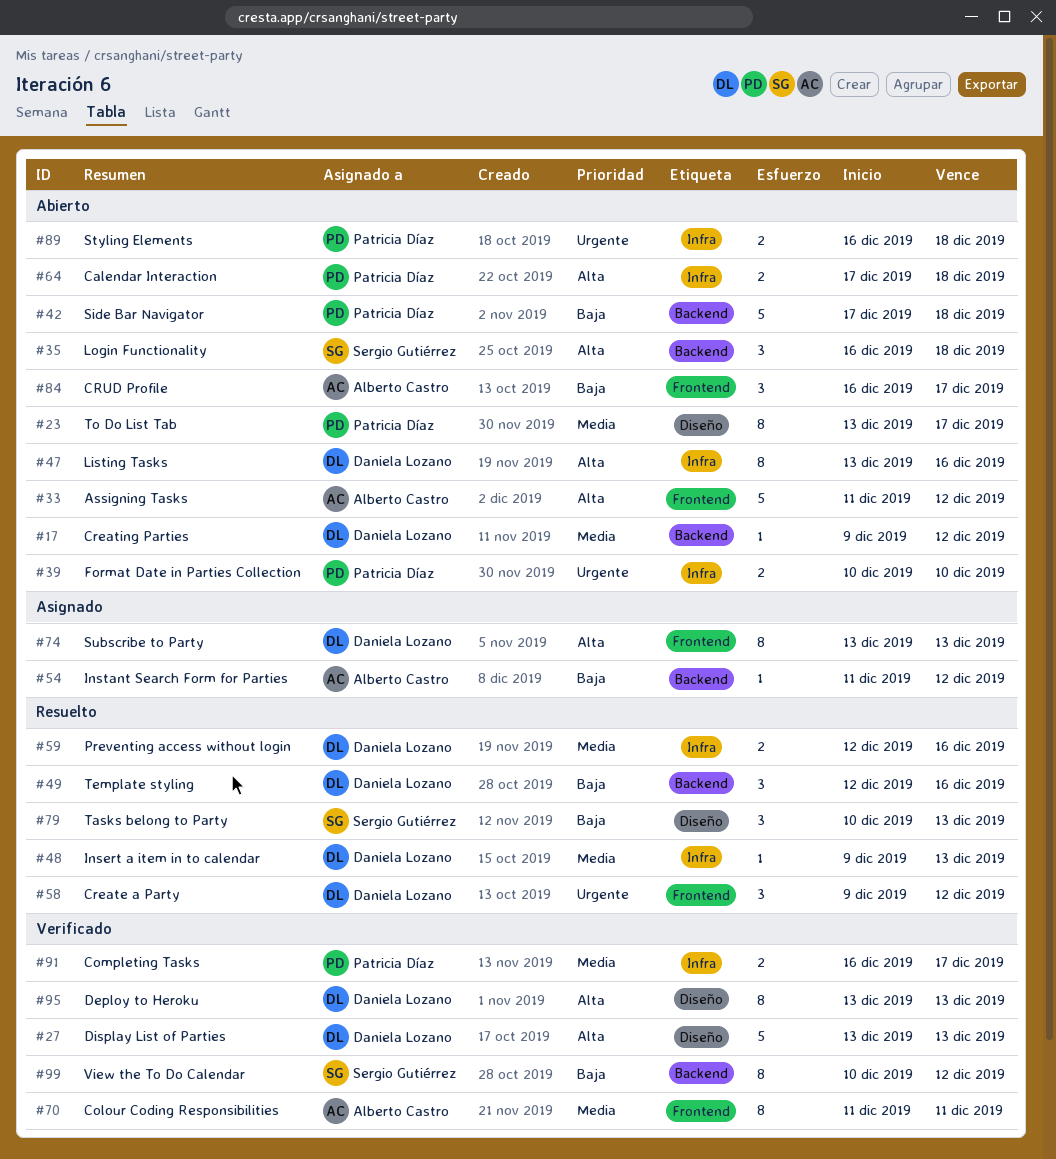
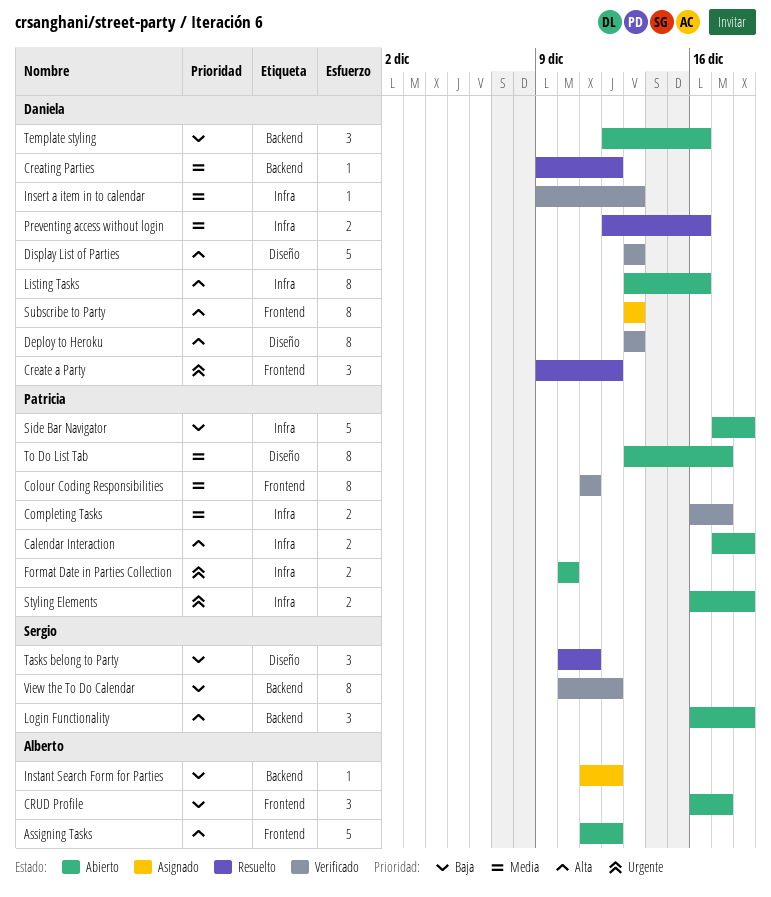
Colour Coding Responsibilities, owner: Alberto Castro -> Patricia Díaz
Creating Parties, status: Abierto -> Resuelto
Insert a item in to calendar, status: Resuelto -> Verificado
Side Bar Navigator, label: Backend -> Infra
Tasks belong to Party, due: Dec 13 -> Dec 11
Template styling, status: Resuelto -> Abierto

